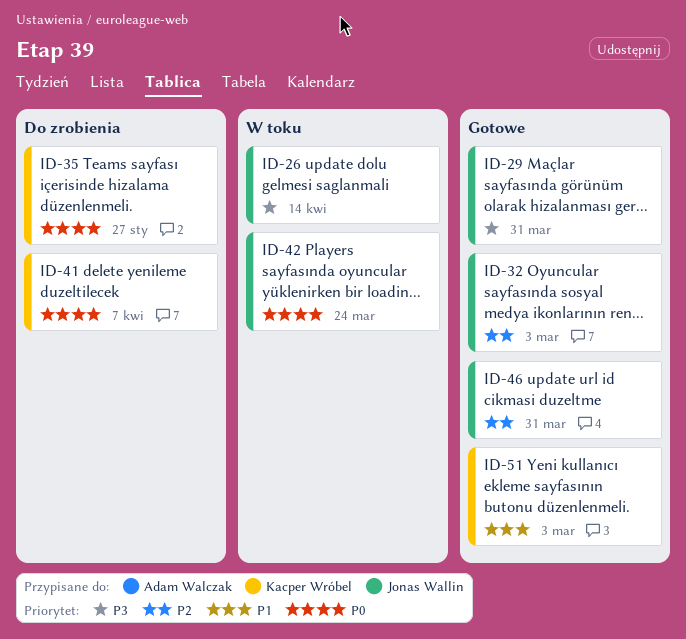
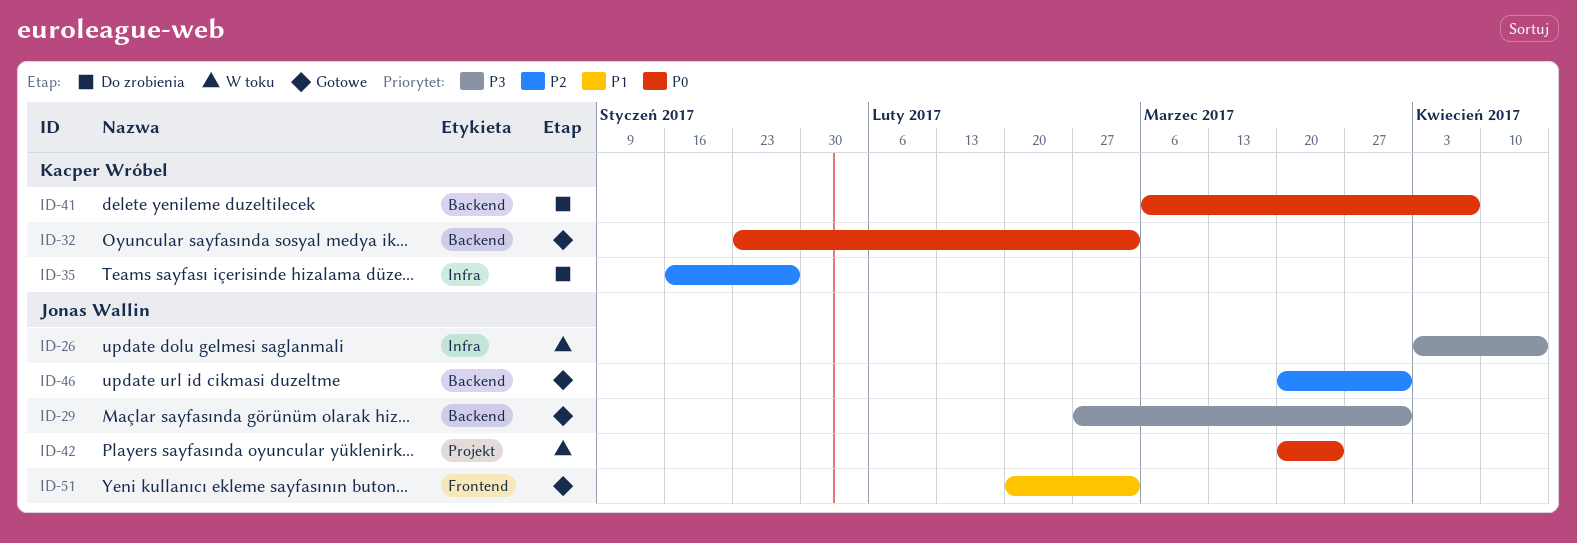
ID-32, owner: Jonas Wallin -> Kacper Wróbel
ID-32, priority: P2 -> P0
ID-35, priority: P0 -> P2
ID-51, owner: Kacper Wróbel -> Jonas Wallin

